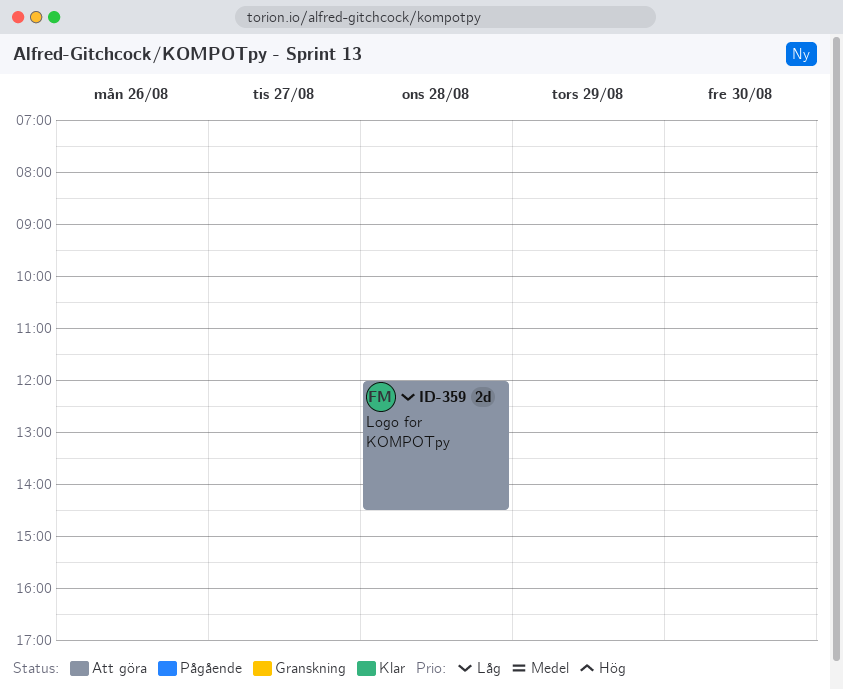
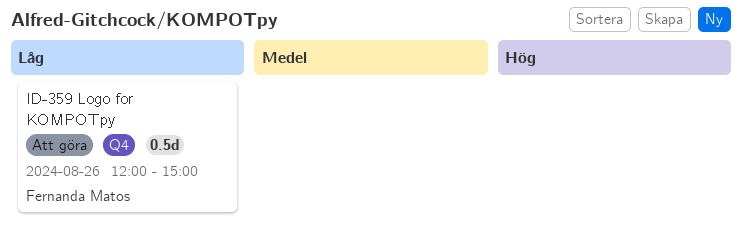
ID-359, estimate: 2d -> 0.5d
ID-359, day: Aug 28 -> Aug 26
ID-359, ends: 14:30 -> 15:00

